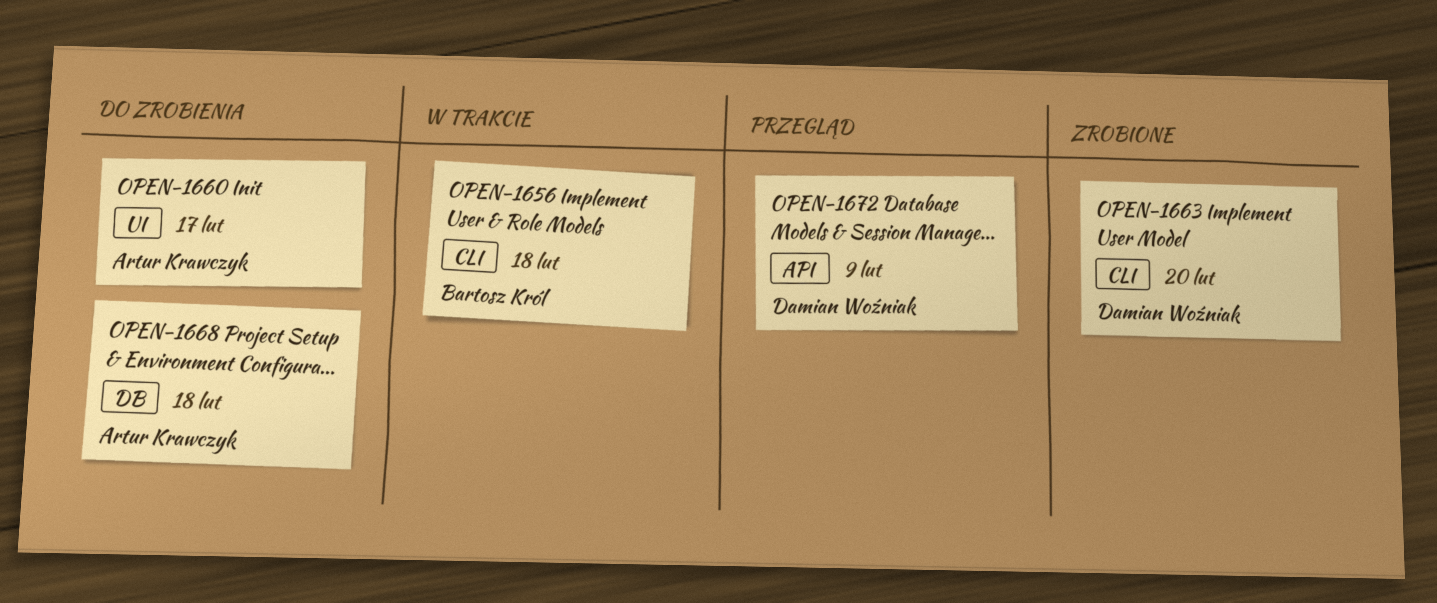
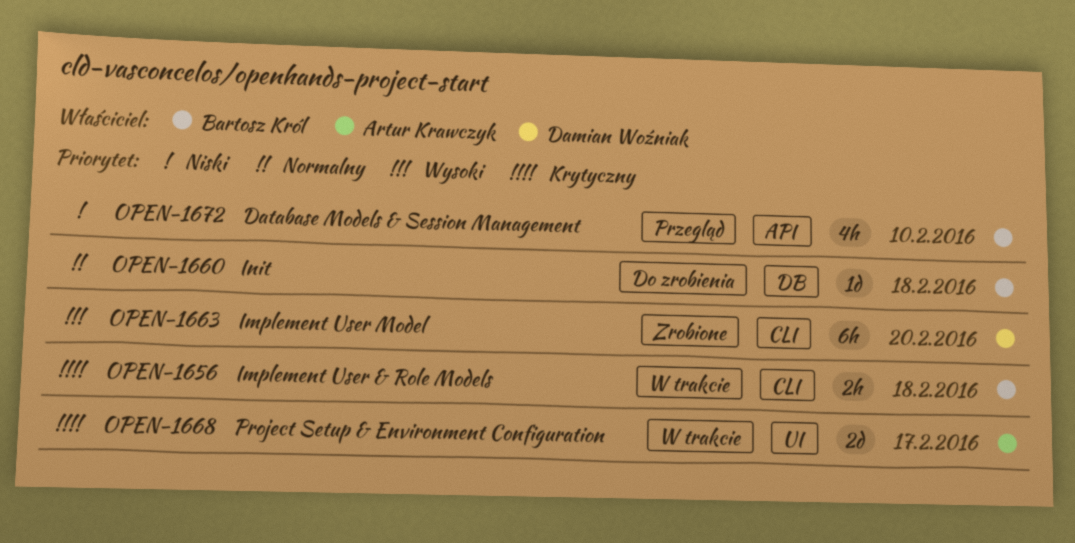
OPEN-1660, owner: Artur Krawczyk -> Bartosz Król
OPEN-1660, label: UI -> DB
OPEN-1660, due: Feb 17 -> Feb 18
OPEN-1668, status: Do zrobienia -> W trakcie
OPEN-1668, label: DB -> UI
OPEN-1668, due: Feb 18 -> Feb 17
OPEN-1672, owner: Damian Woźniak -> Bartosz Król
OPEN-1672, due: Feb 9 -> Feb 10

